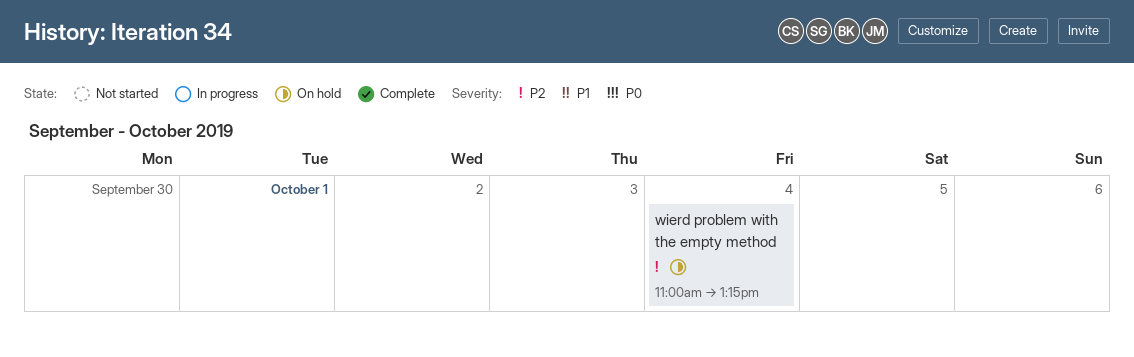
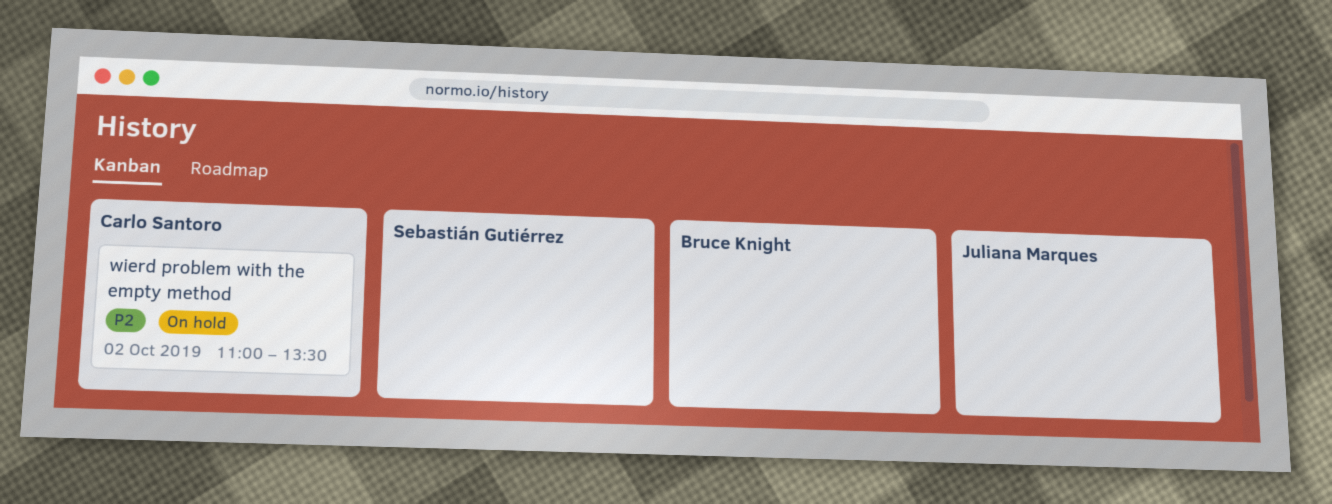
wierd problem with the empty method, day: Oct 4 -> Oct 2
wierd problem with the empty method, ends: 13:15 -> 13:30

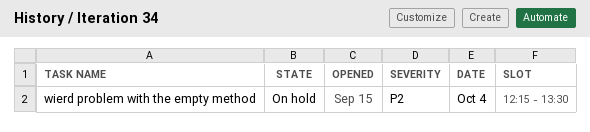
wierd problem with the empty method, day: Oct 2 -> Oct 4
wierd problem with the empty method, begins: 11:00 -> 12:15

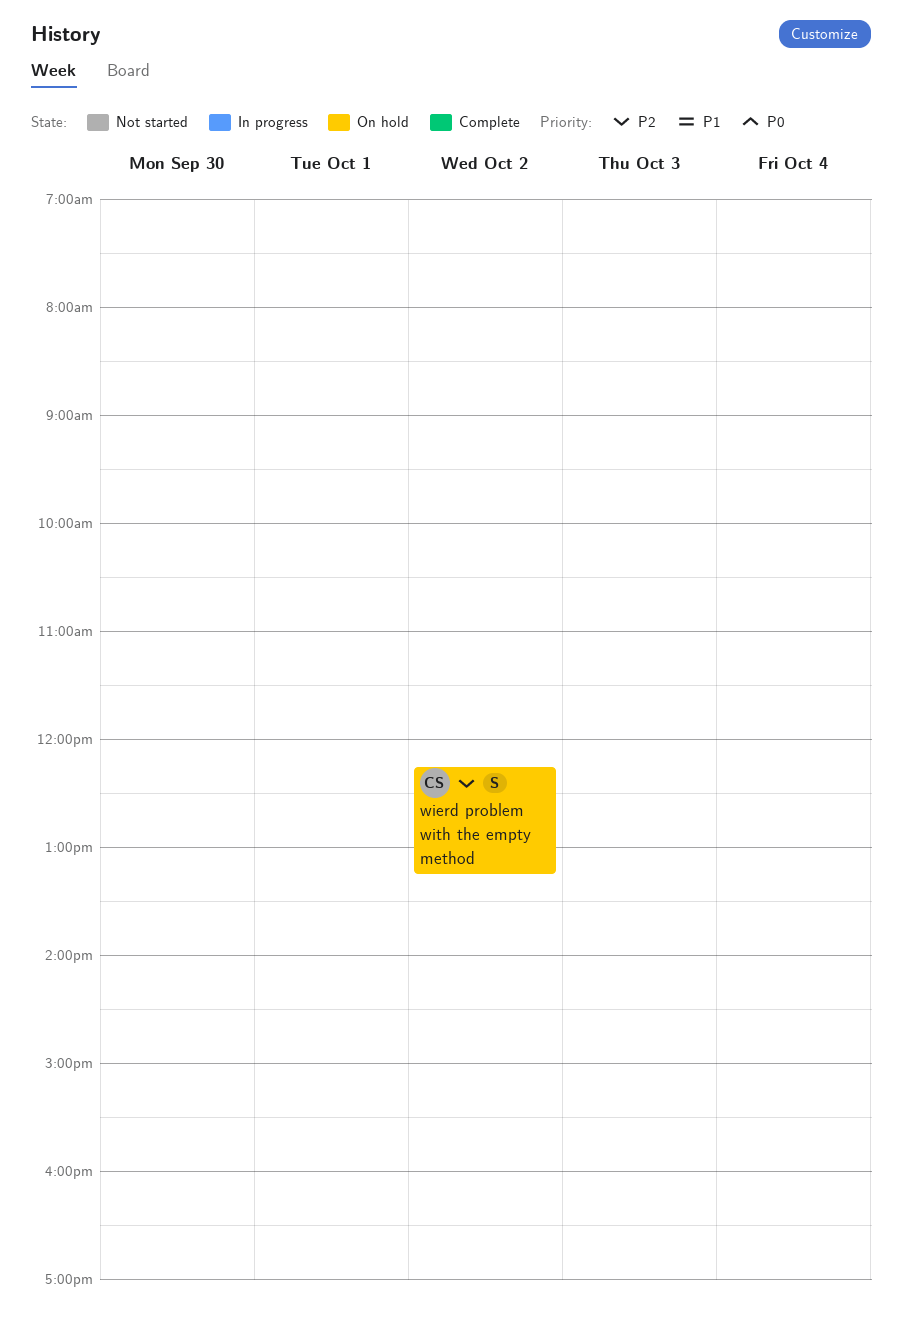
wierd problem with the empty method, day: Oct 4 -> Oct 2
wierd problem with the empty method, ends: 13:30 -> 13:15

